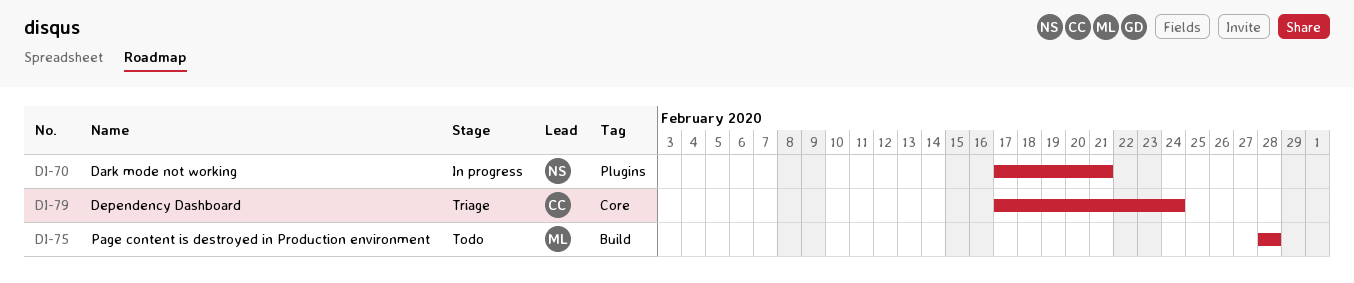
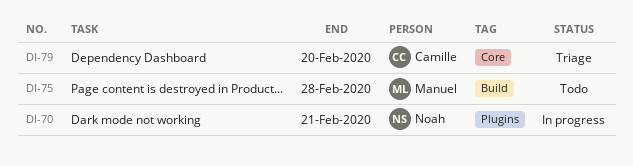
DI-79, due: Feb 24 -> Feb 20

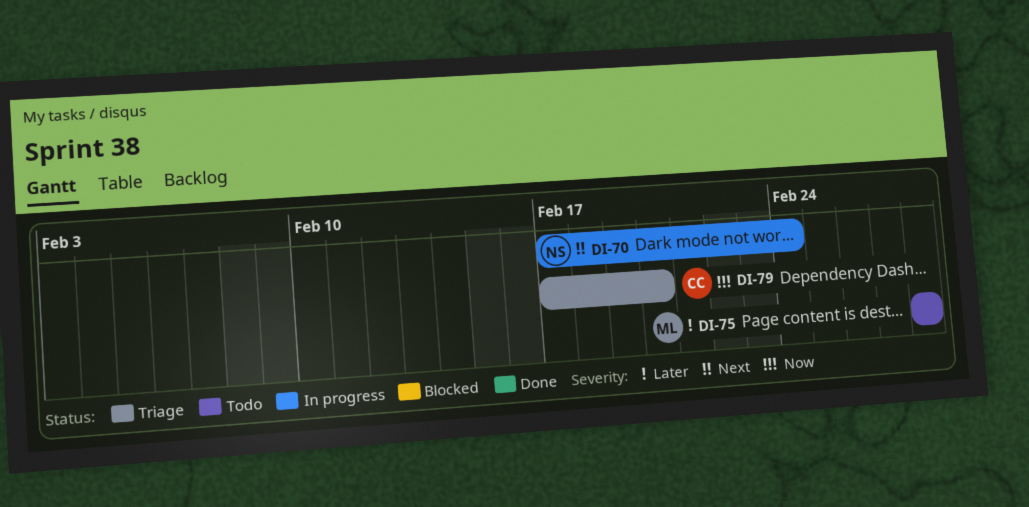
DI-70, due: Feb 21 -> Feb 24

